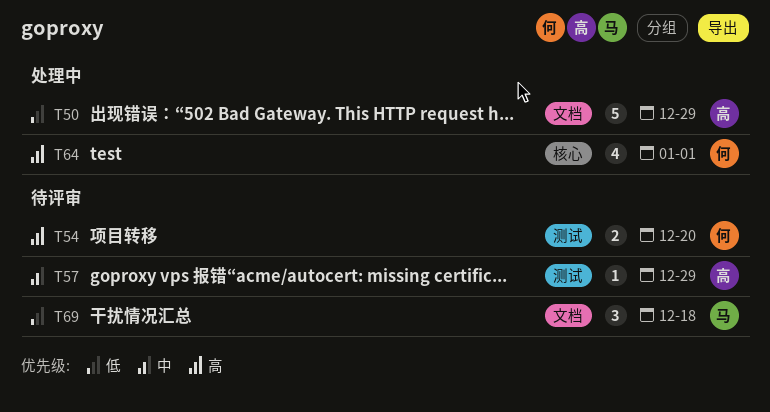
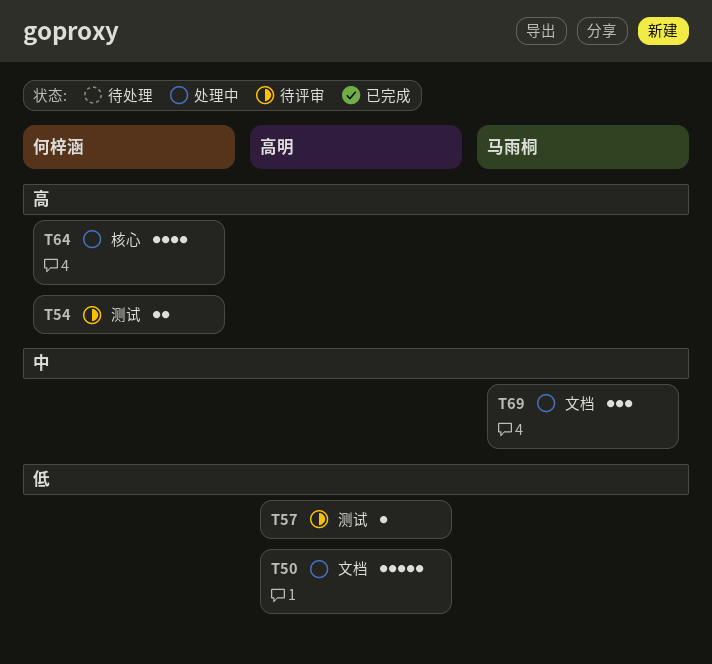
T57, priority: 中 -> 低
T69, status: 待评审 -> 处理中
T69, priority: 低 -> 中

